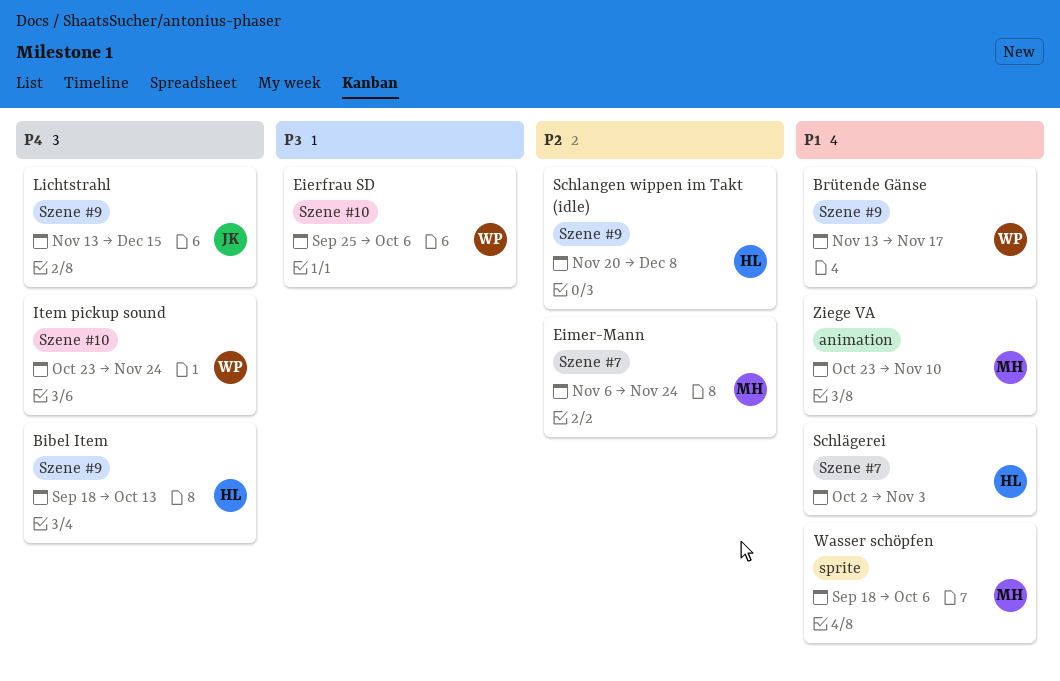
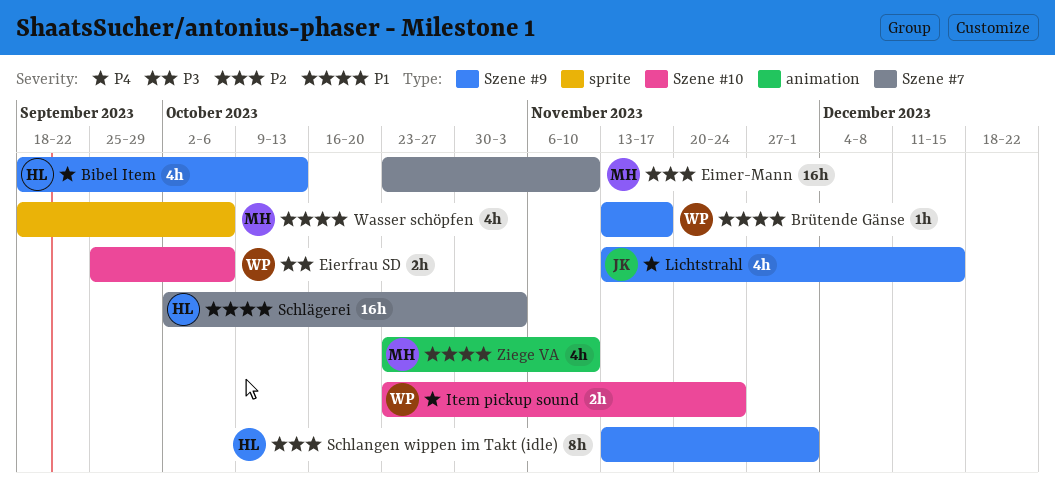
Eimer-Mann, start: Nov 6 -> Oct 23
Eimer-Mann, due: Nov 24 -> Nov 10
Schlangen wippen im Takt (idle), start: Nov 20 -> Nov 13
Schlangen wippen im Takt (idle), due: Dec 8 -> Dec 1

